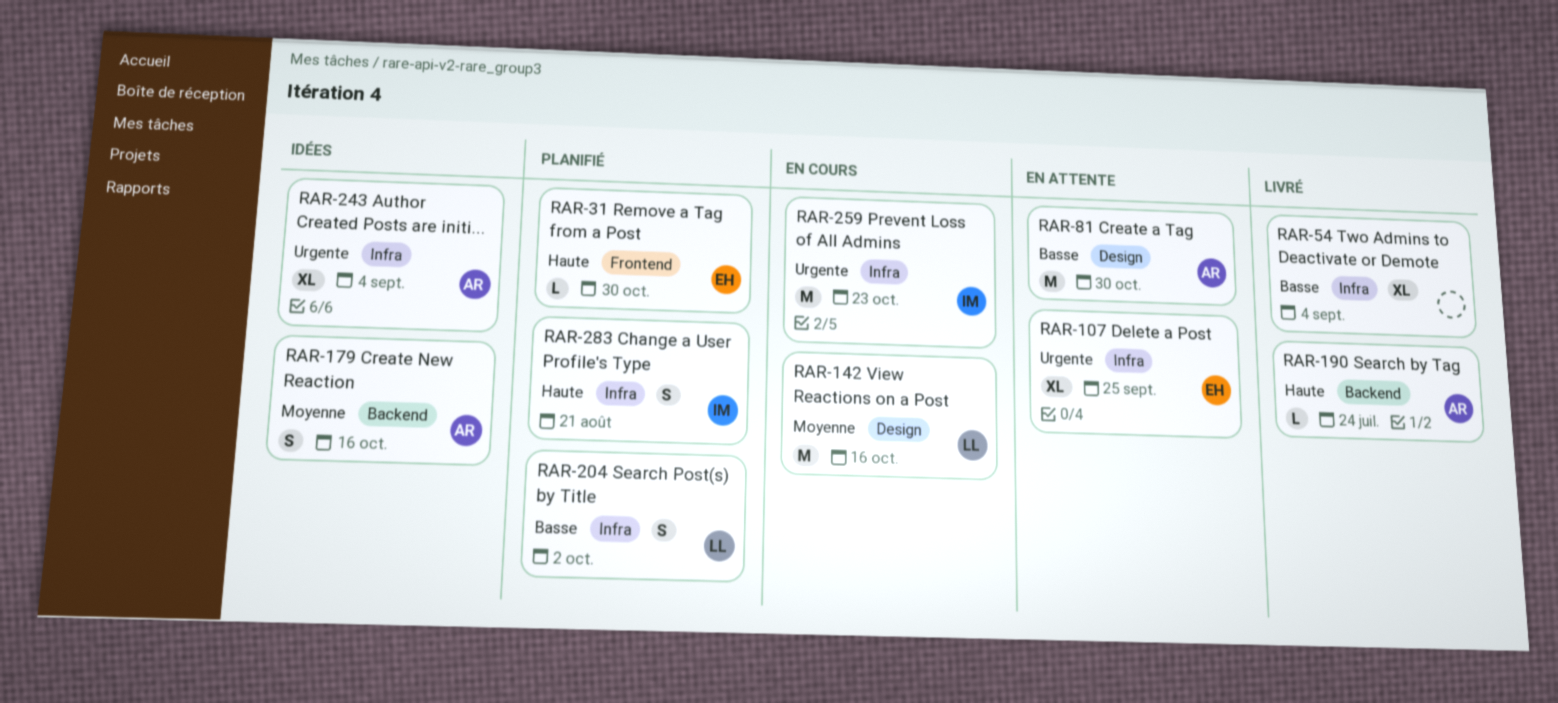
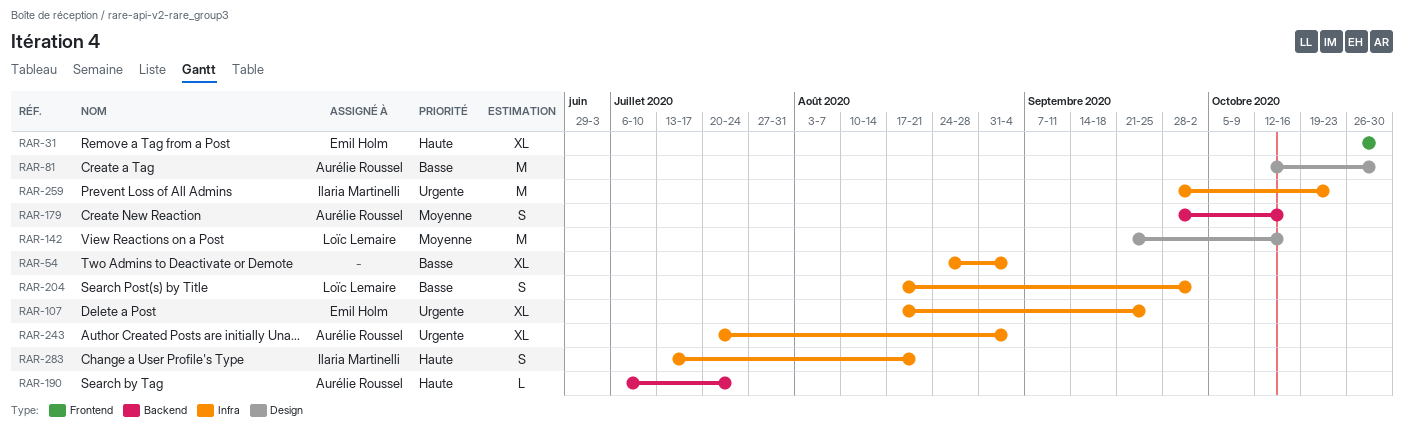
RAR-31, estimate: L -> XL

